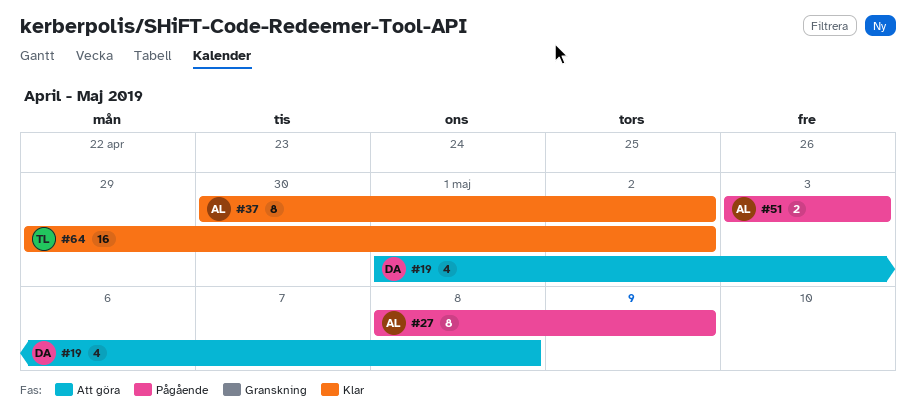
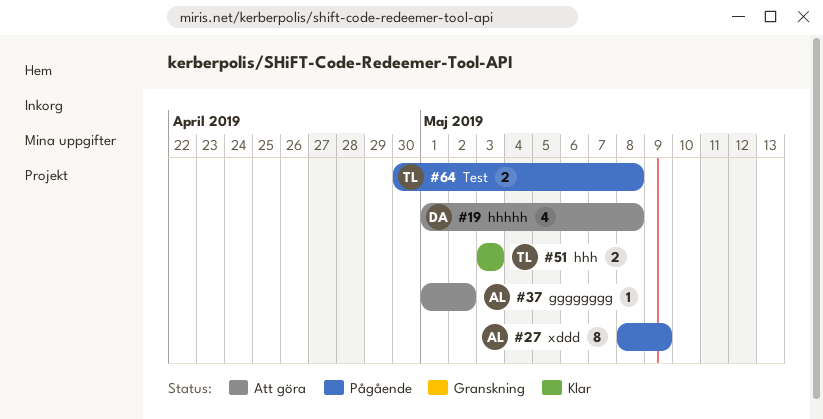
#37, status: Klar -> Att göra
#37, estimate: 8 -> 1
#37, start: Apr 30 -> May 1
#51, status: Pågående -> Klar
#51, owner: AL -> TL
#64, status: Klar -> Pågående
#64, estimate: 16 -> 2
#64, start: Apr 29 -> Apr 30
#64, due: May 2 -> May 8

